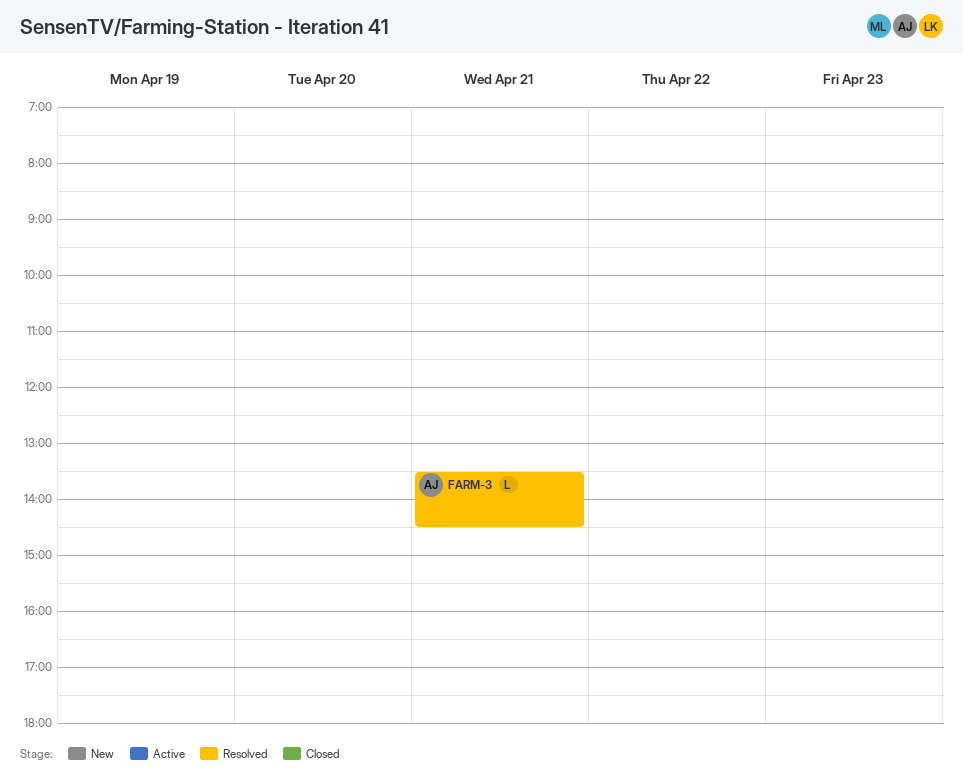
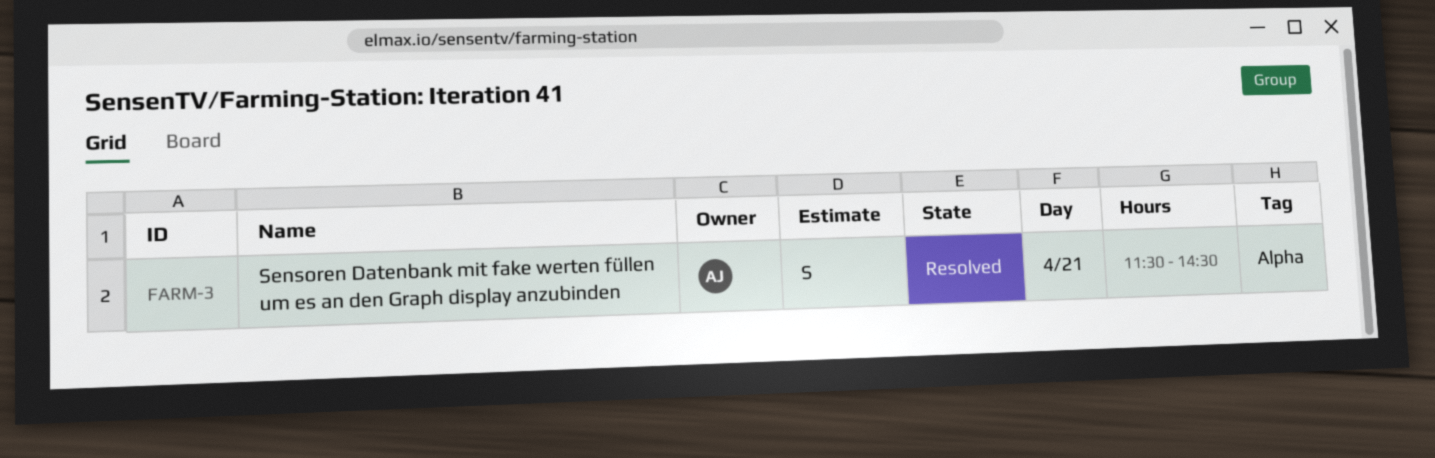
FARM-3, estimate: L -> S
FARM-3, begins: 13:30 -> 11:30

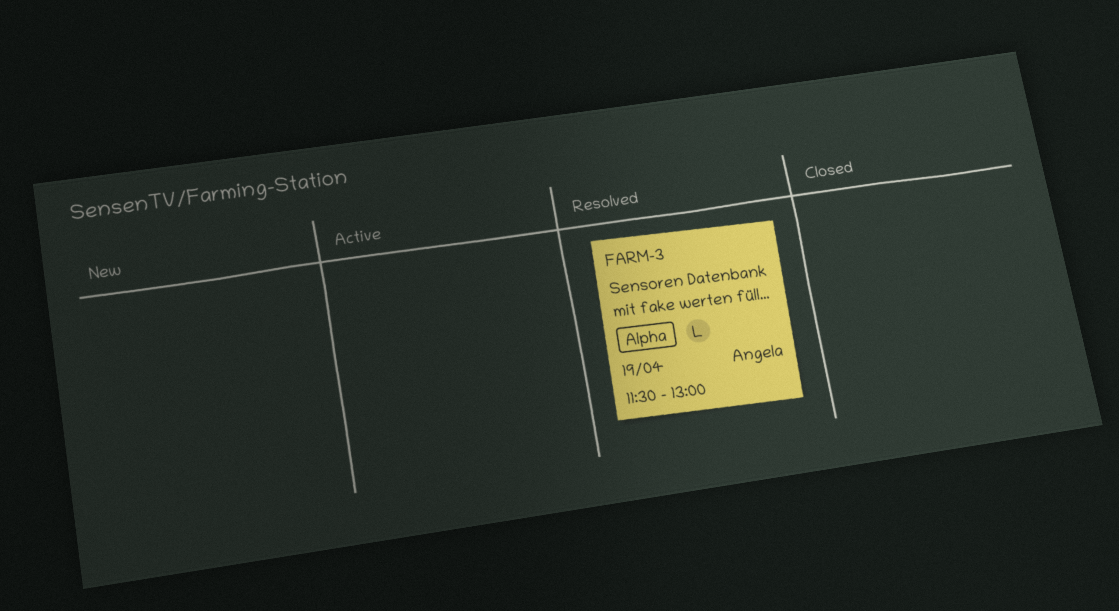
FARM-3, estimate: S -> L
FARM-3, day: Apr 21 -> Apr 19
FARM-3, ends: 14:30 -> 13:00

